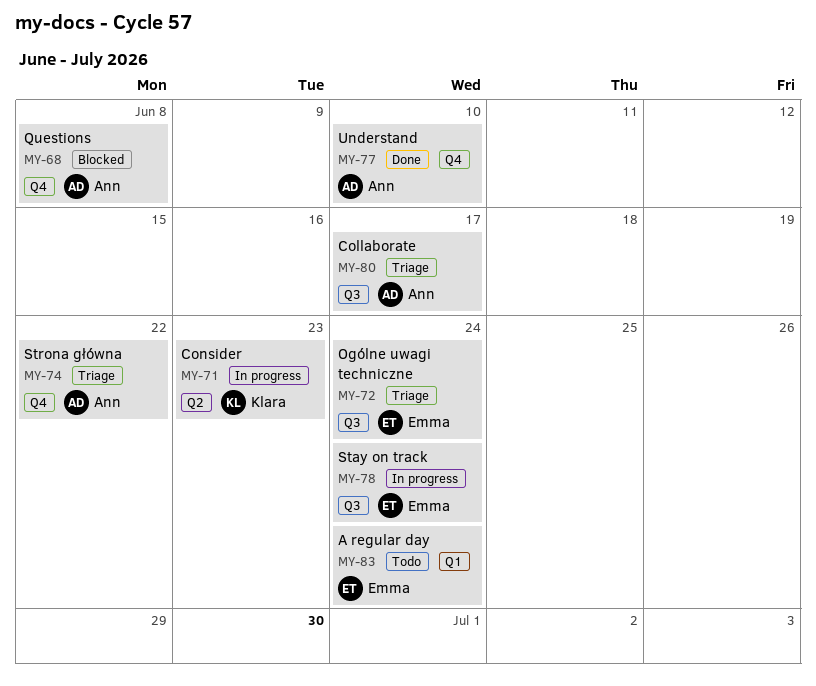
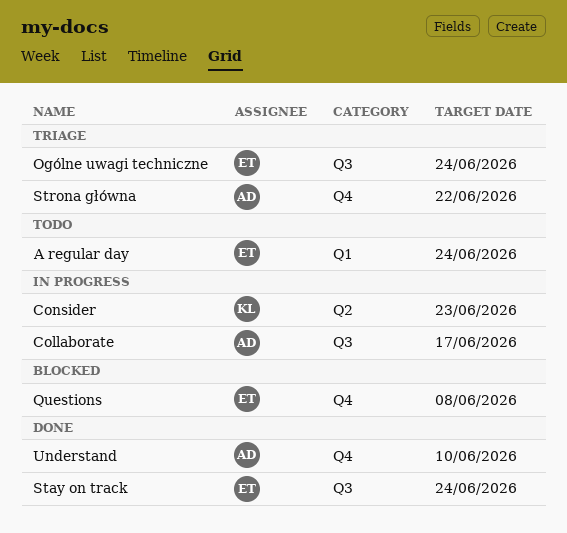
Collaborate, status: Triage -> In progress
Questions, owner: Ann -> Emma
Stay on track, status: In progress -> Done

